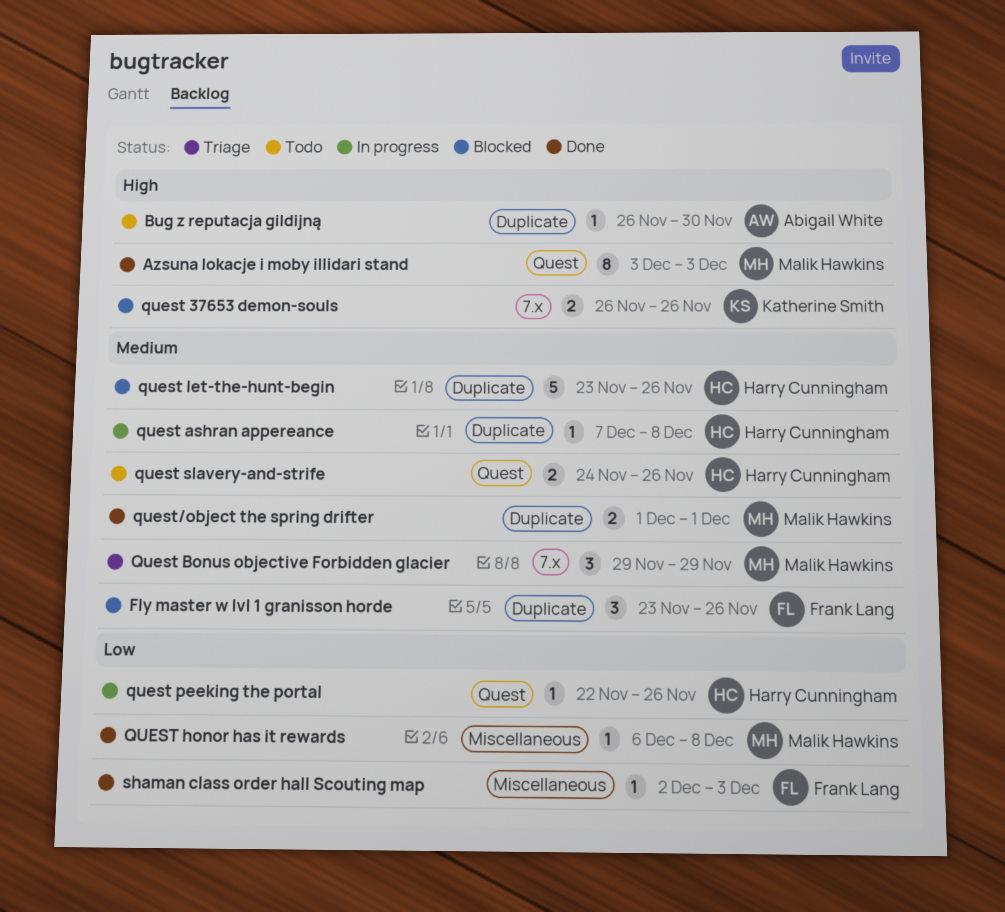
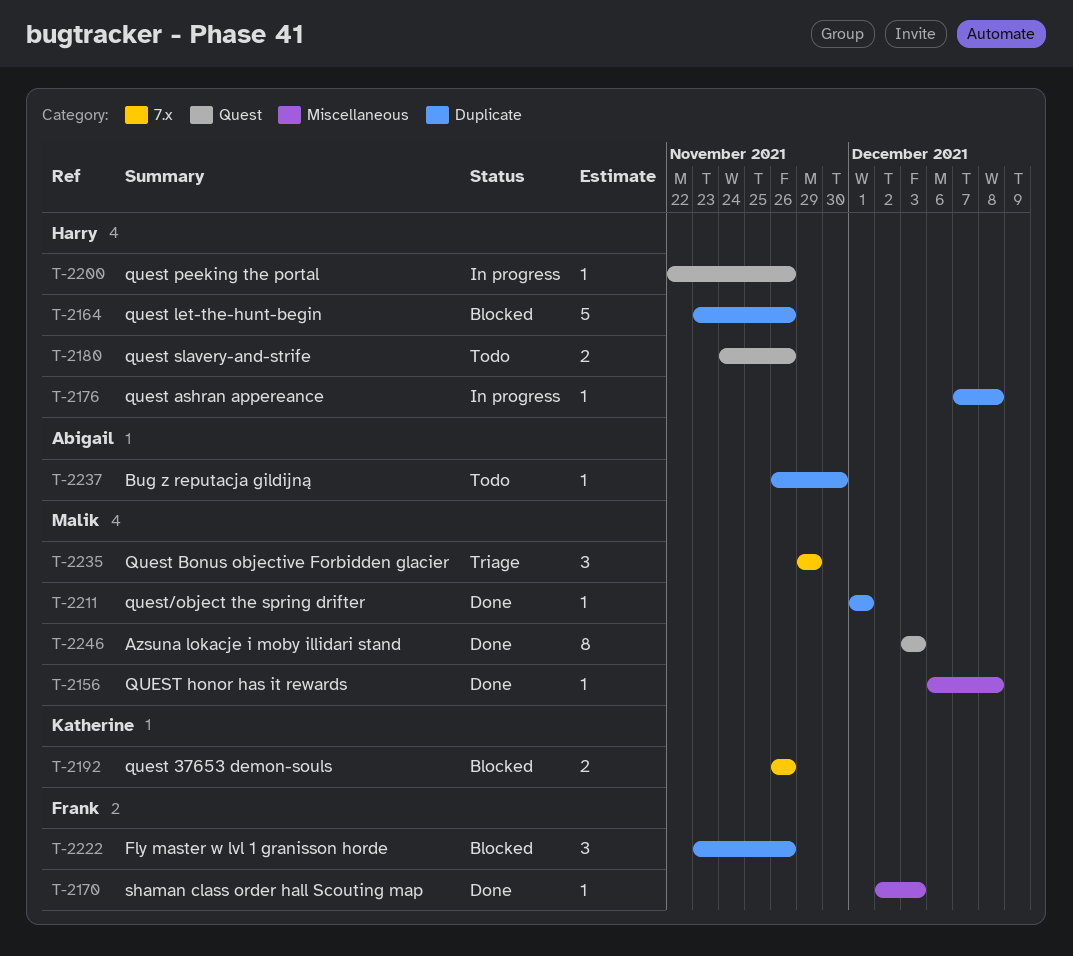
quest/object the spring drifter, estimate: 2 -> 1

